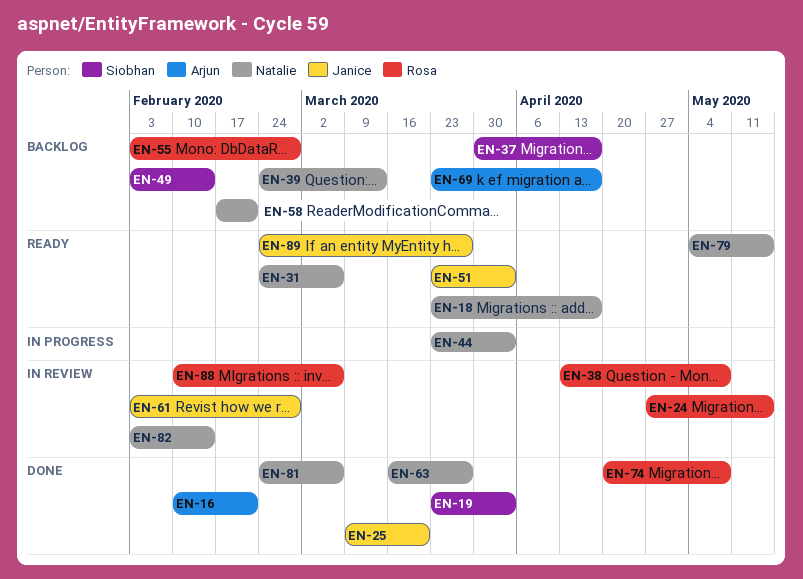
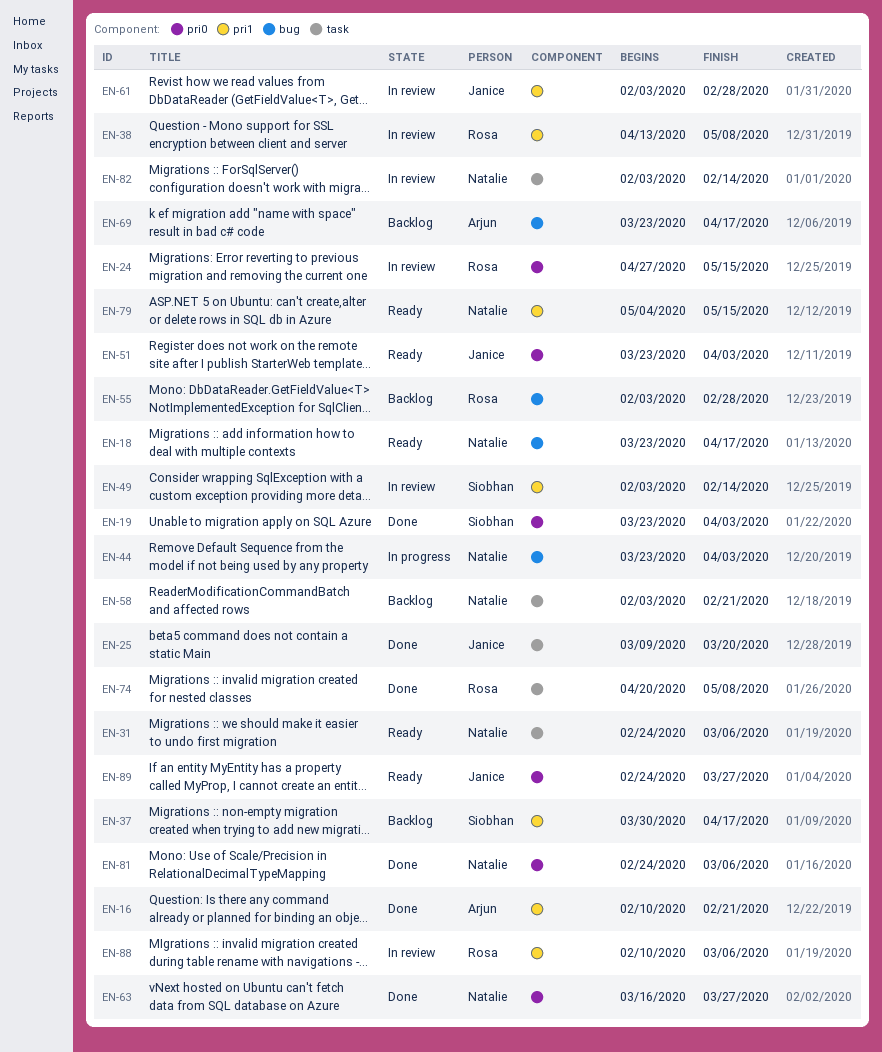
EN-39: present -> none
EN-49, status: Backlog -> In review
EN-58, start: Feb 17 -> Feb 3

